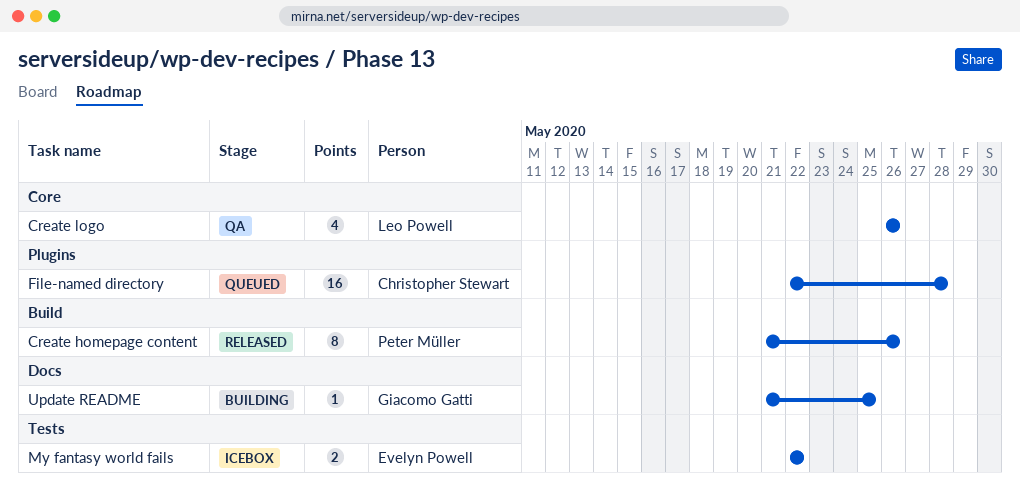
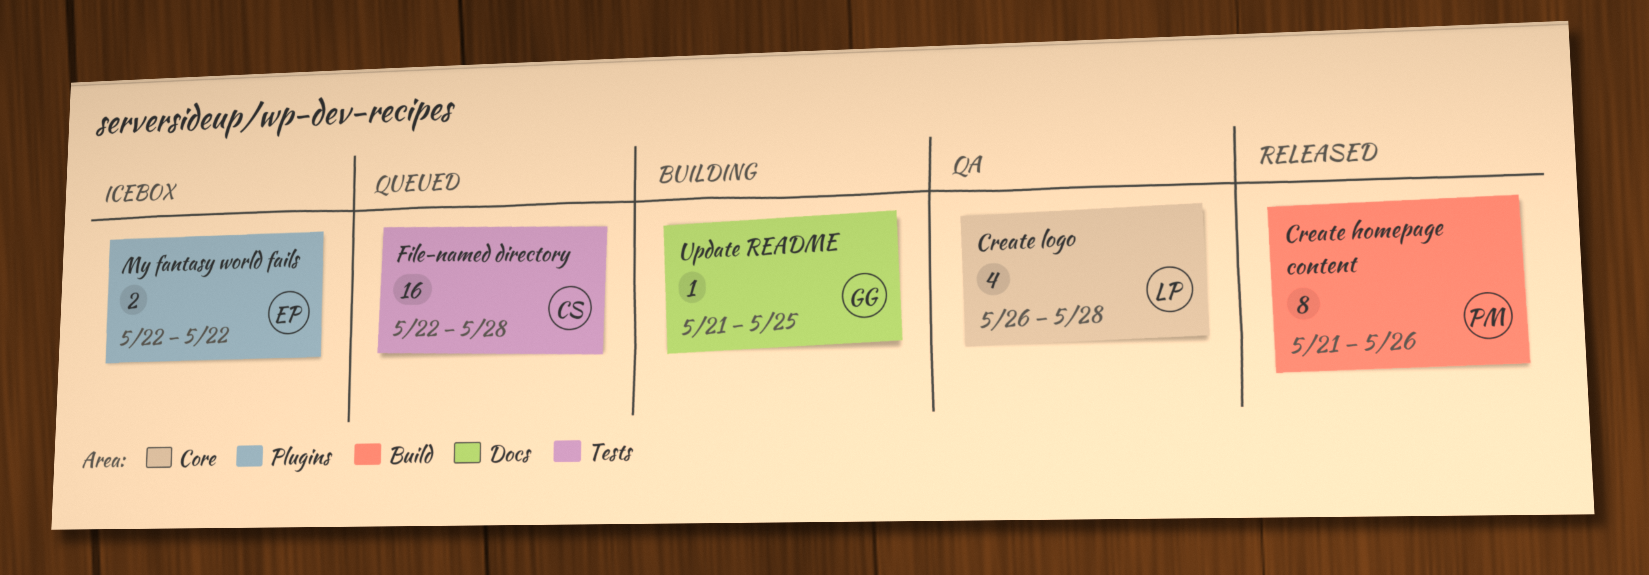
Create logo, due: May 26 -> May 28
File-named directory, label: Plugins -> Tests
My fantasy world fails, label: Tests -> Plugins

